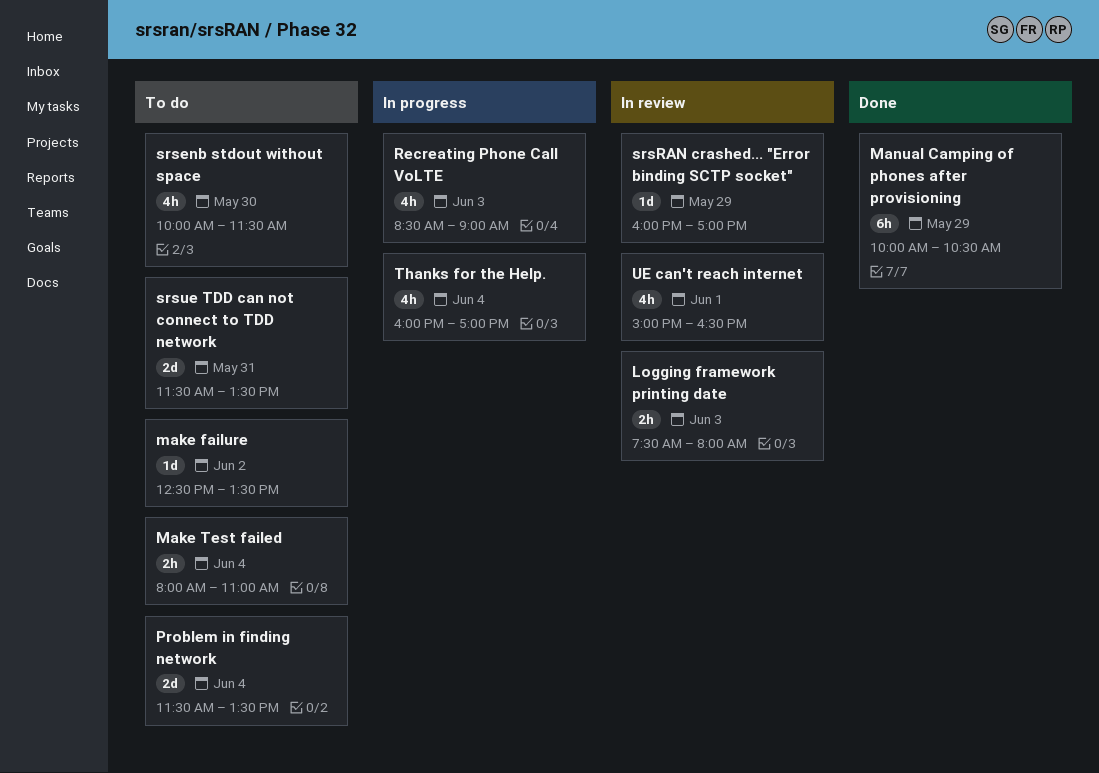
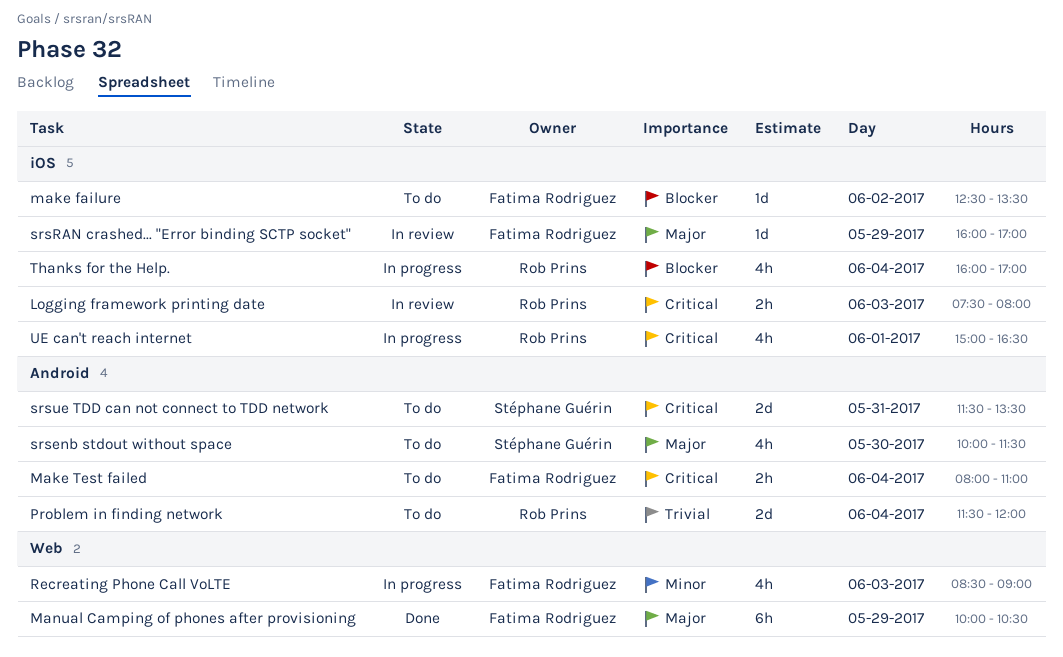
Problem in finding network, ends: 13:30 -> 12:00
UE can't reach internet, status: In review -> In progress

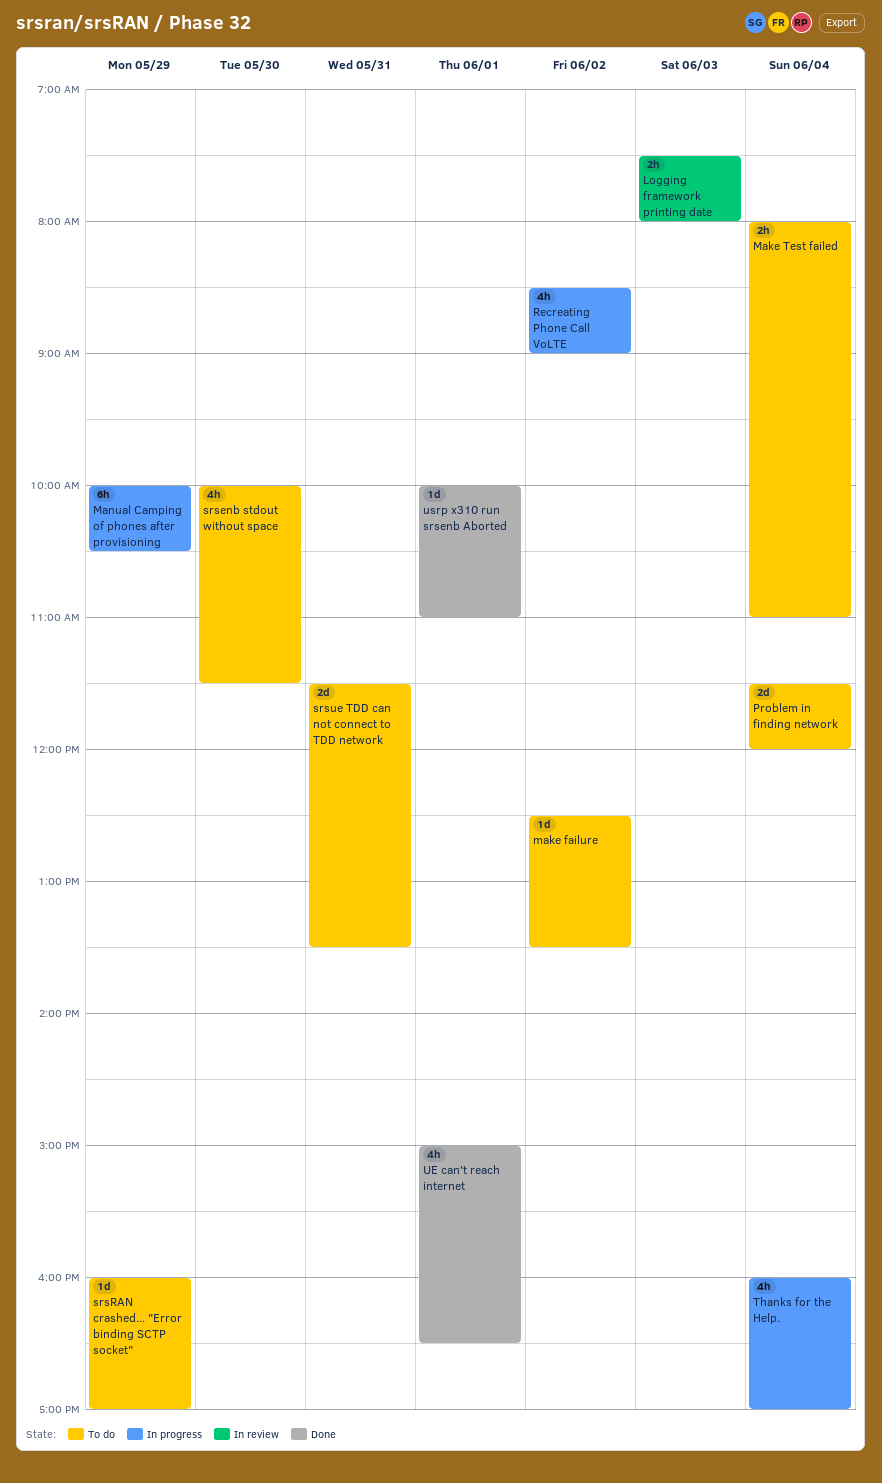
Manual Camping of phones after provisioning, status: Done -> In progress
Recreating Phone Call VoLTE, day: Jun 3 -> Jun 2
srsRAN crashed... "Error binding SCTP socket", status: In review -> To do
UE can't reach internet, status: In progress -> Done
usrp x310 run srsenb Aborted: none -> present

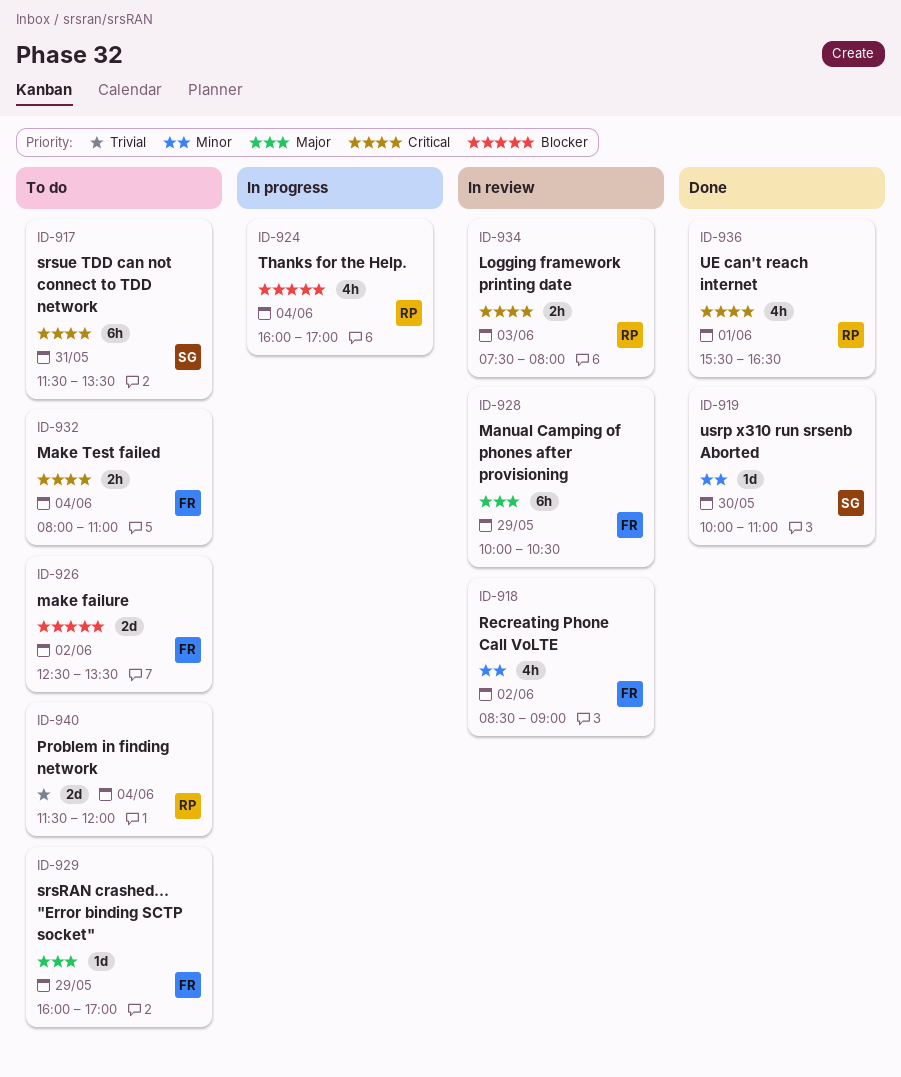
make failure, estimate: 1d -> 2d
Manual Camping of phones after provisioning, status: In progress -> In review
Recreating Phone Call VoLTE, status: In progress -> In review
srsenb stdout without space: present -> none
srsue TDD can not connect to TDD network, estimate: 2d -> 6h
UE can't reach internet, begins: 15:00 -> 15:30
usrp x310 run srsenb Aborted, day: Jun 1 -> May 30

